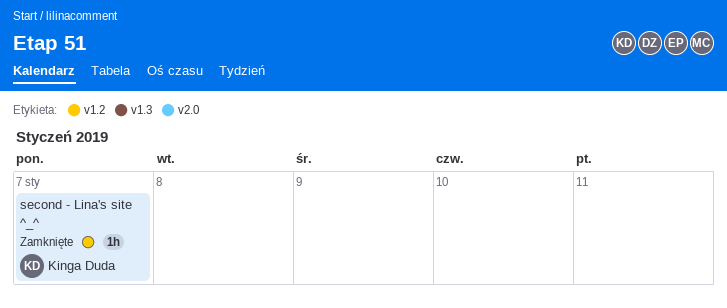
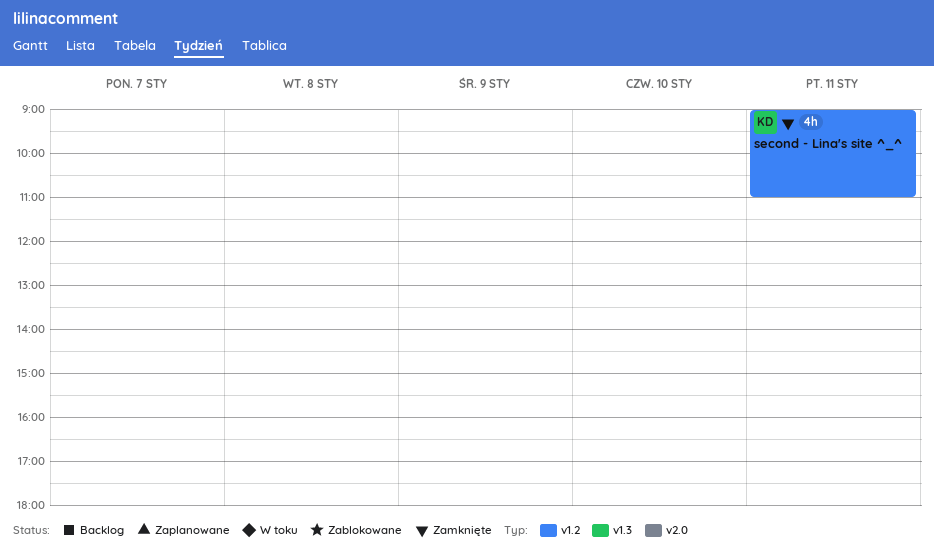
second - Lina's site ^_^, estimate: 1h -> 4h
second - Lina's site ^_^, day: Jan 7 -> Jan 11

